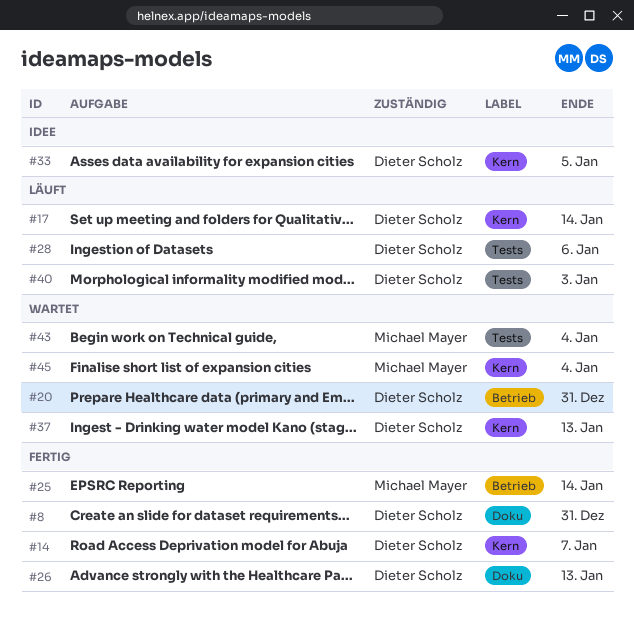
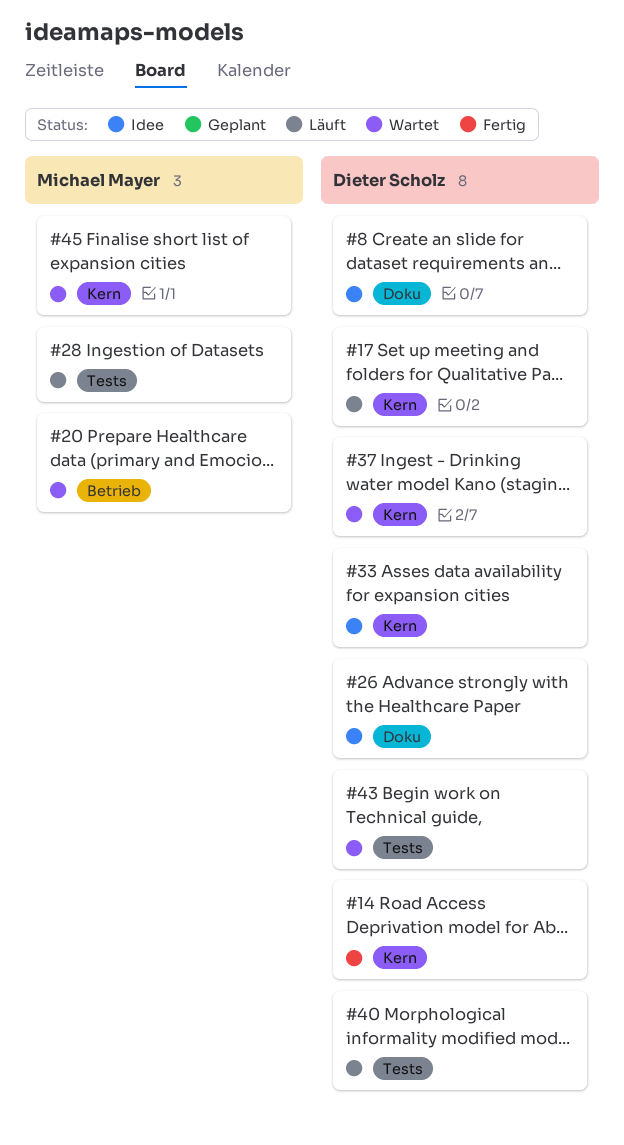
#8, status: Fertig -> Idee
#20, owner: Dieter Scholz -> Michael Mayer
#25: present -> none
#26, status: Fertig -> Idee
#28, owner: Dieter Scholz -> Michael Mayer
#43, owner: Michael Mayer -> Dieter Scholz

